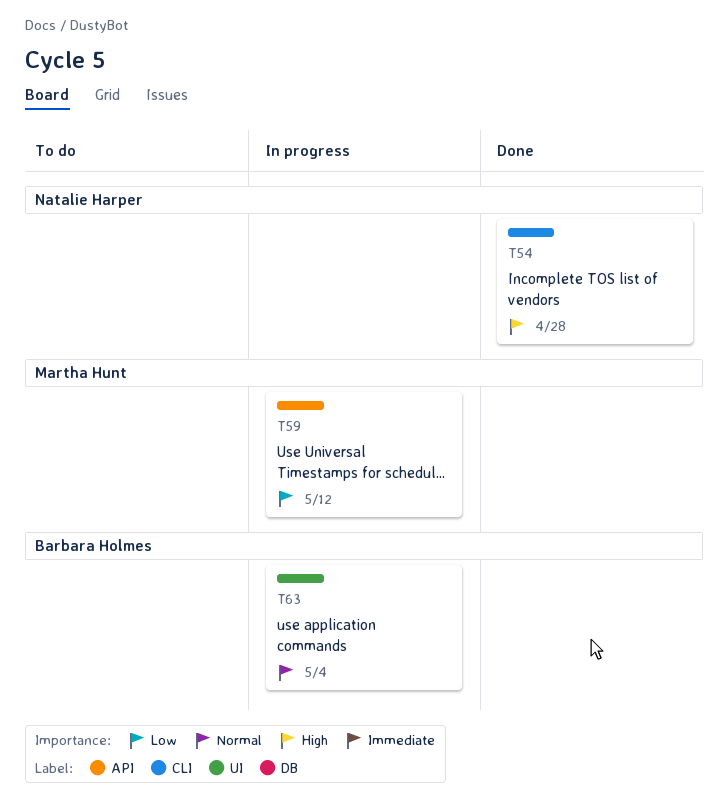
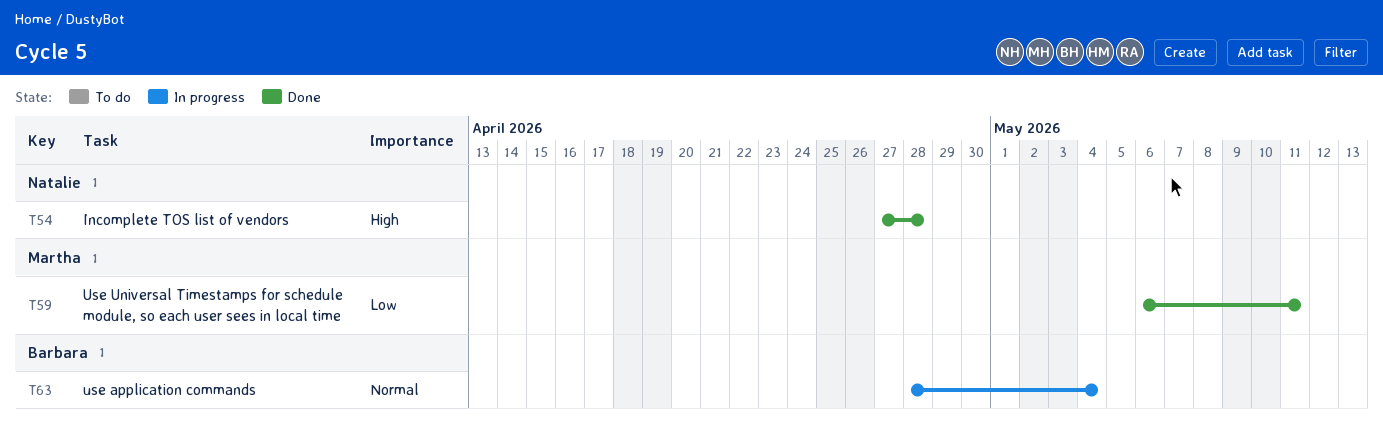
T59, status: In progress -> Done
T59, due: May 12 -> May 11

